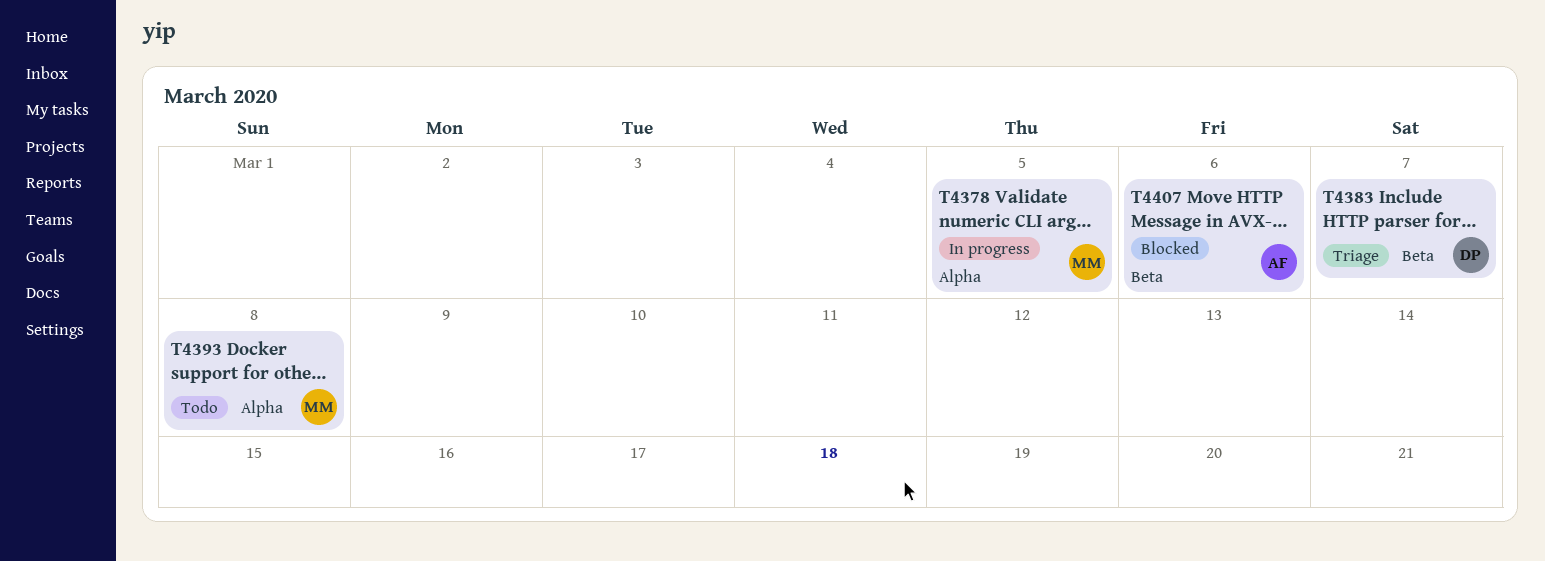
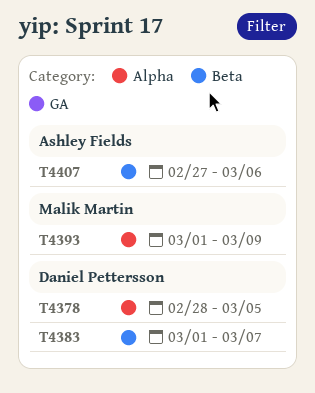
T4378, owner: Malik Martin -> Daniel Pettersson
T4393, due: Mar 8 -> Mar 9

